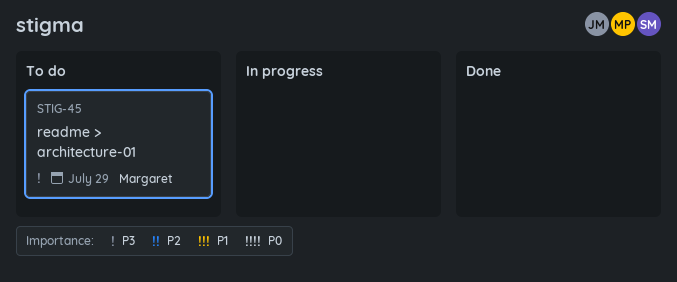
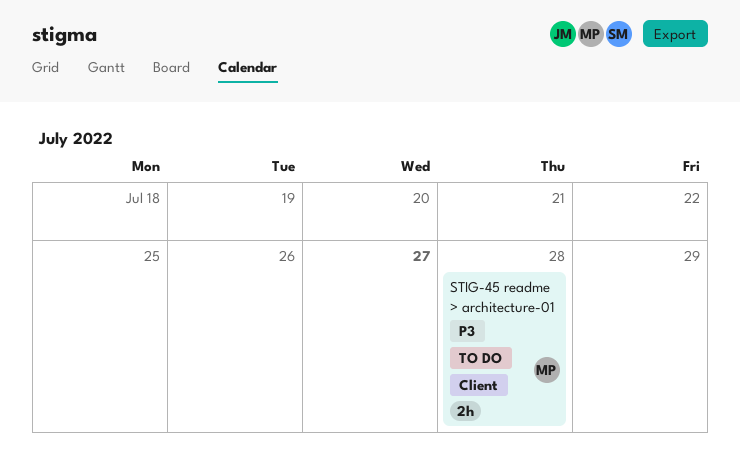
STIG-45, due: Jul 29 -> Jul 28

